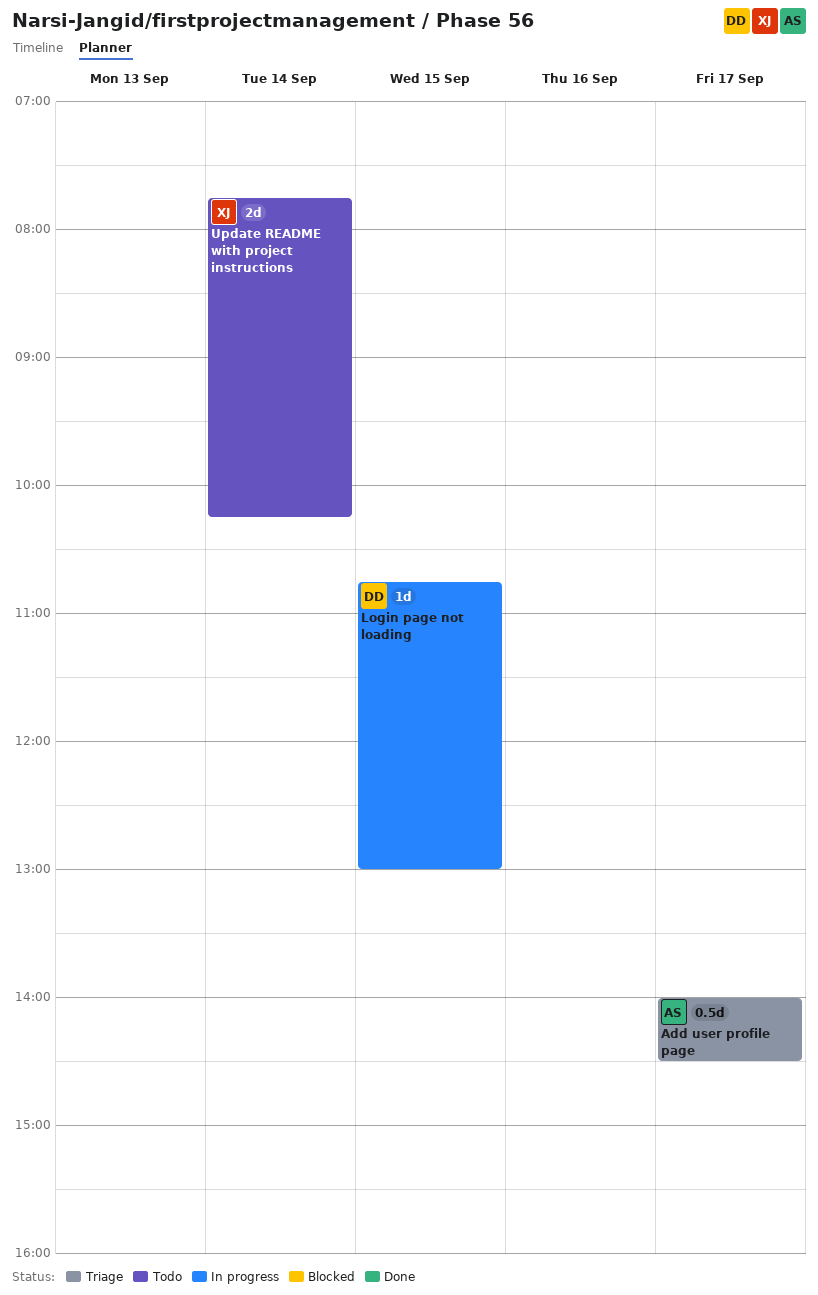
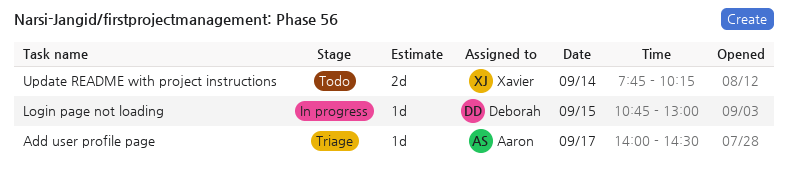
Add user profile page, estimate: 0.5d -> 1d

